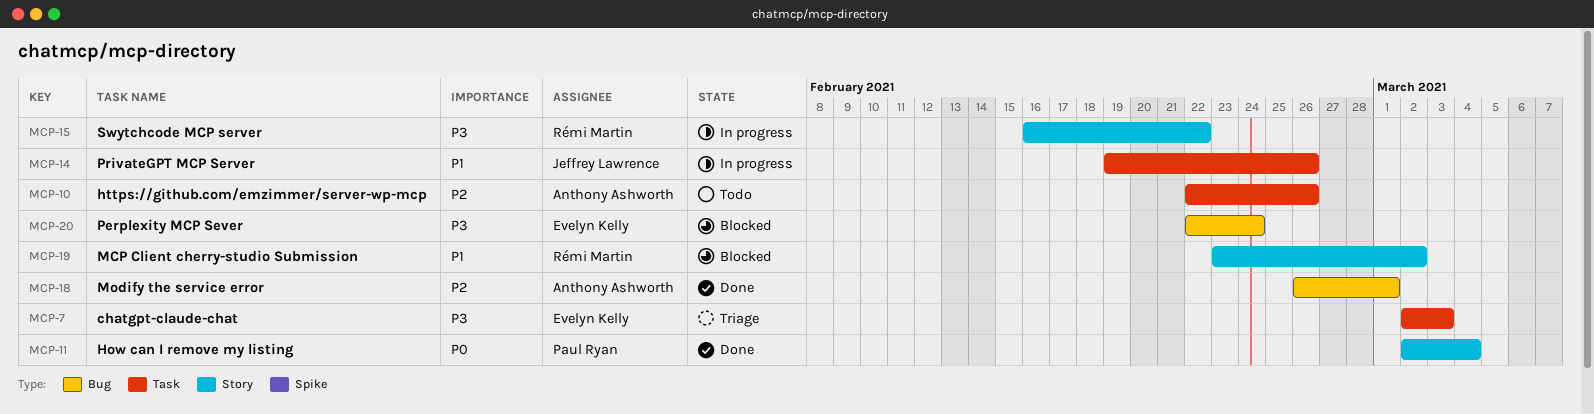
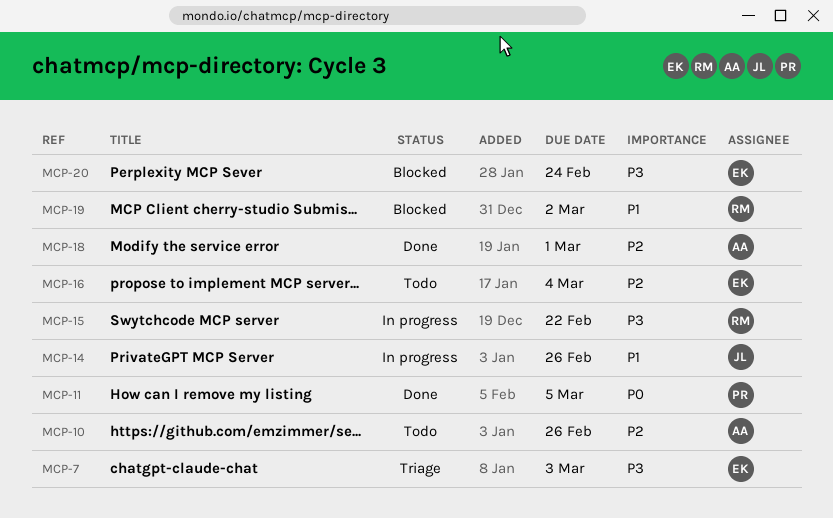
MCP-11, due: Mar 4 -> Mar 5
MCP-16: none -> present

